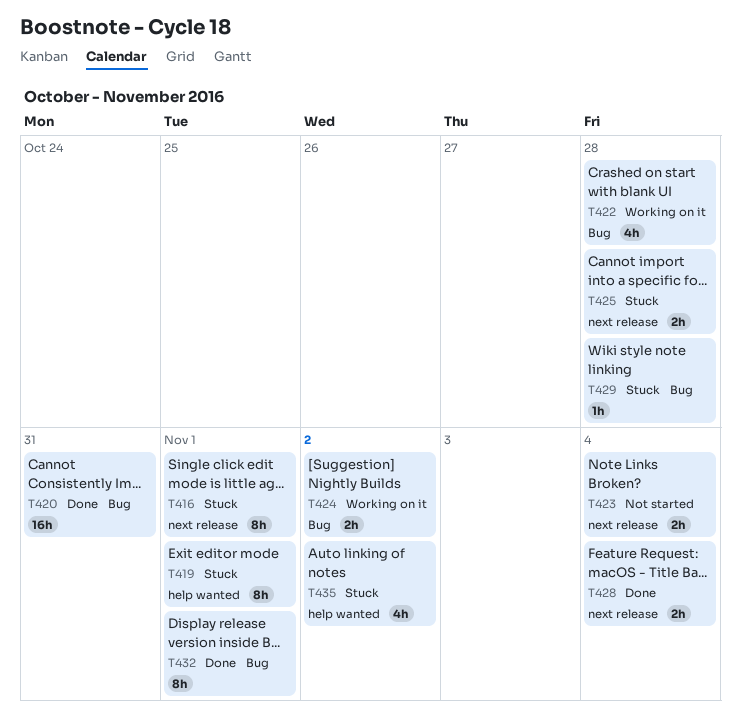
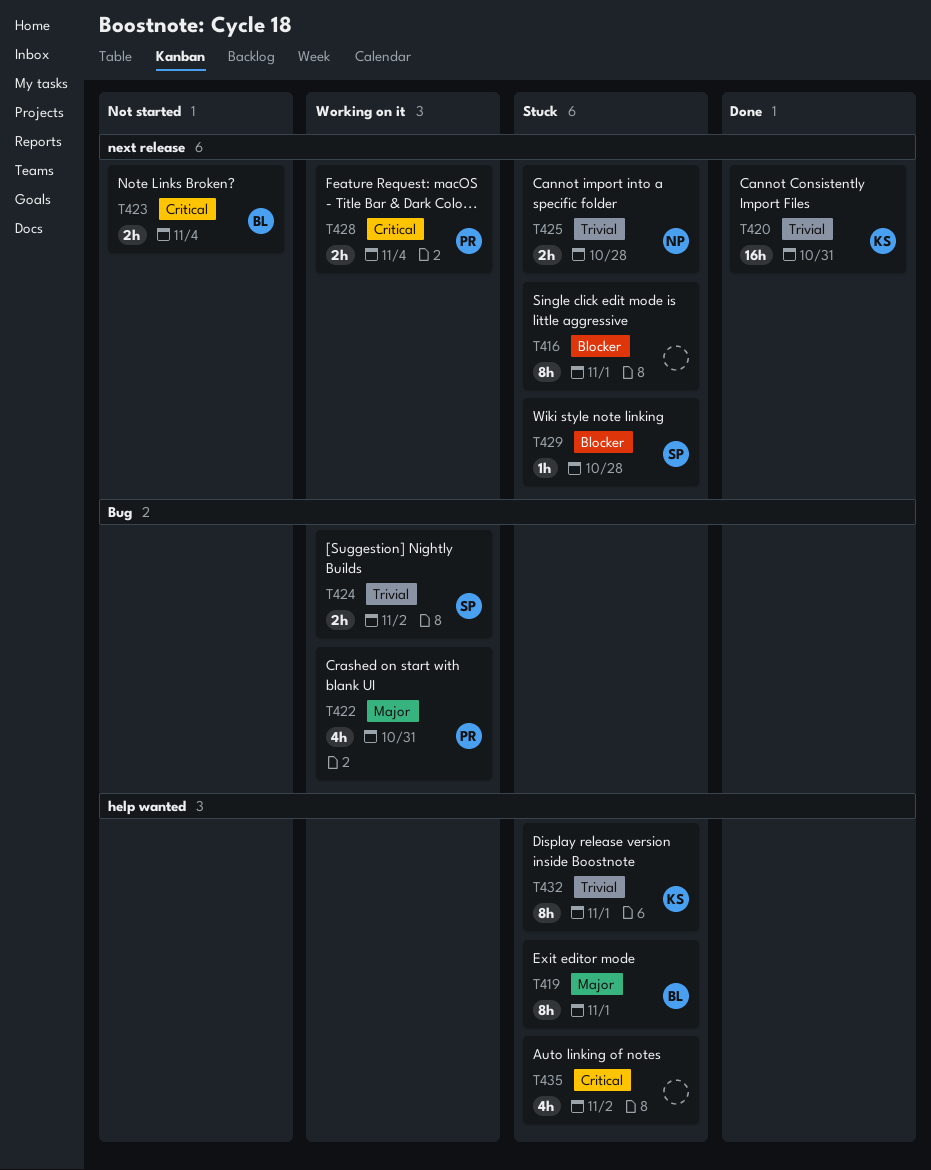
T420, label: Bug -> next release
T422, due: Oct 28 -> Oct 31
T428, status: Done -> Working on it
T429, label: Bug -> next release
T432, status: Done -> Stuck
T432, label: Bug -> help wanted

